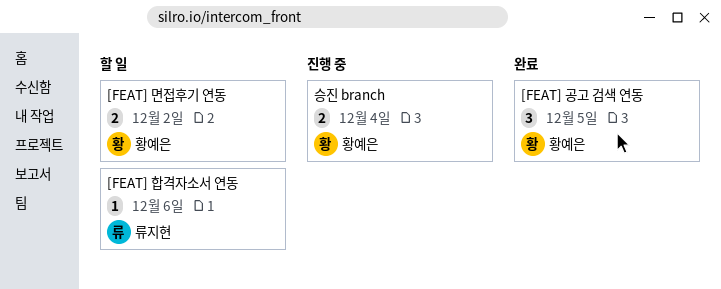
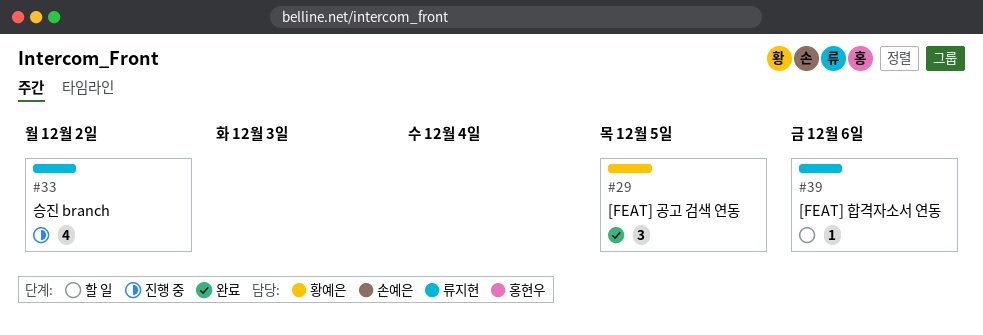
[FEAT] 면접후기 연동: present -> none
승진 branch, owner: 황예은 -> 류지현
승진 branch, estimate: 2 -> 4
승진 branch, due: Dec 4 -> Dec 2

